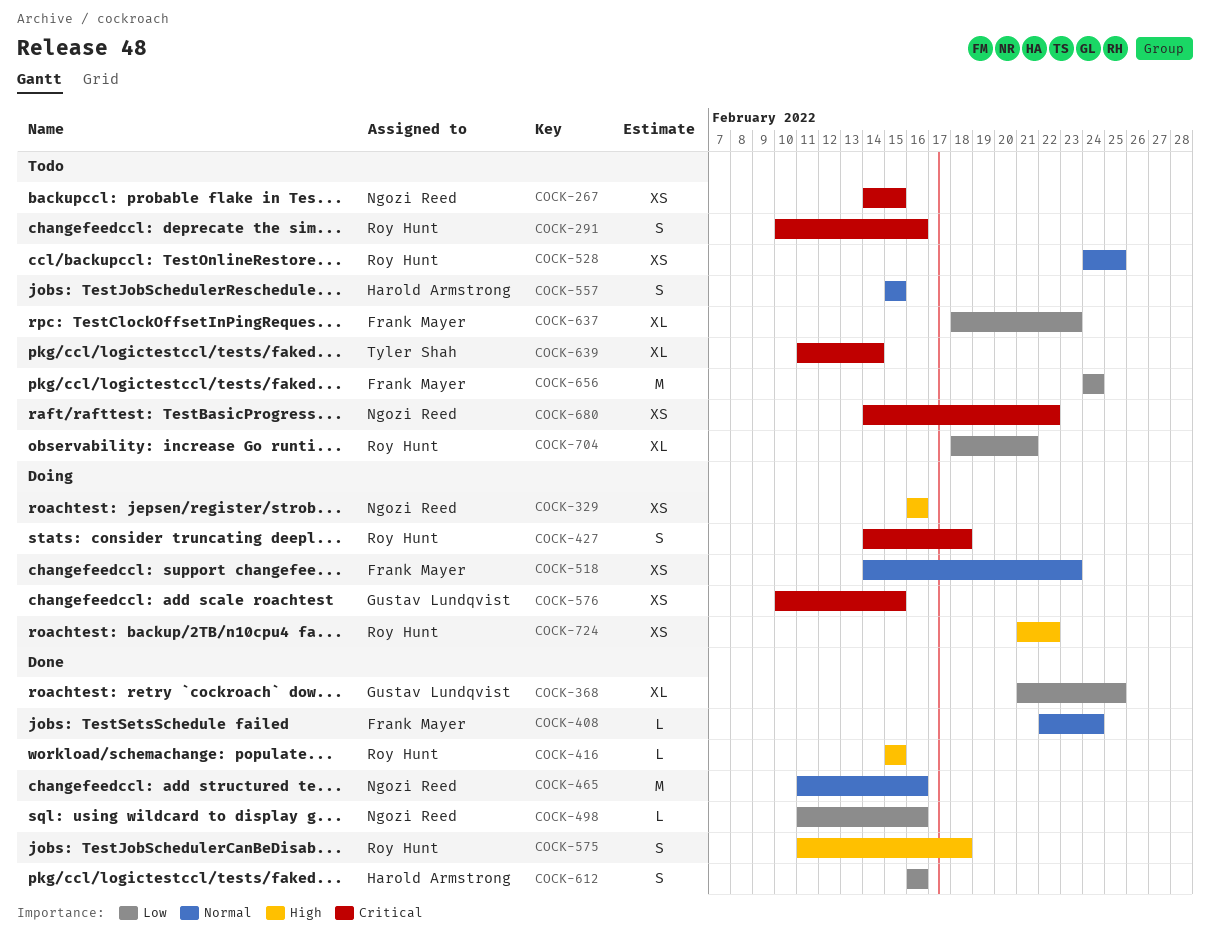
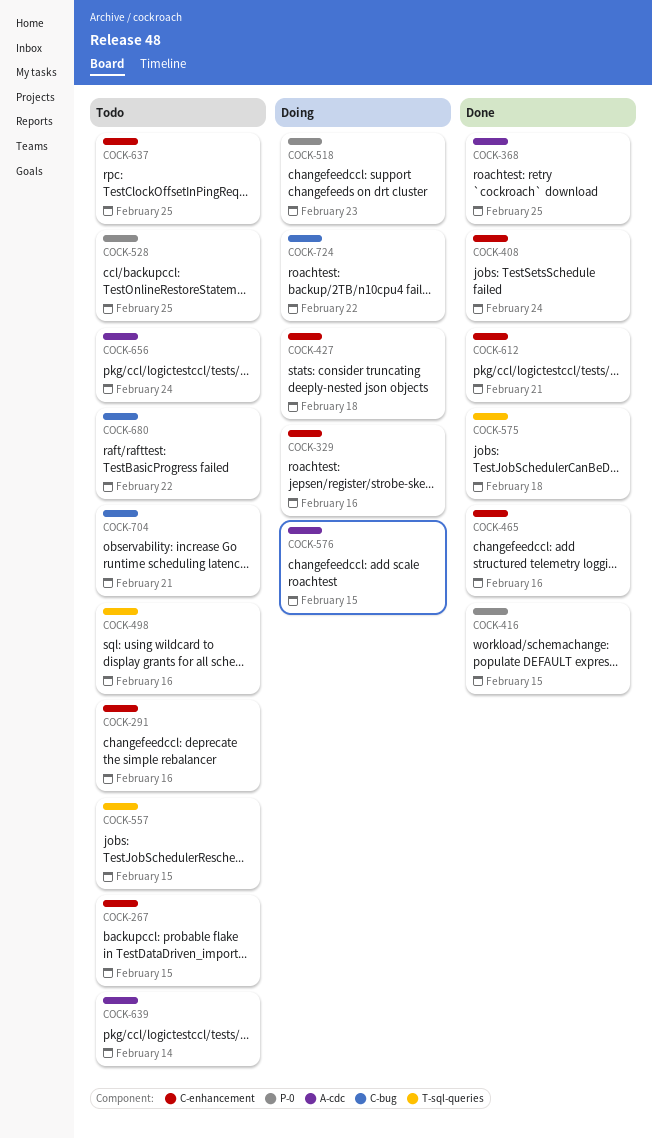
COCK-498, status: Done -> Todo
COCK-612, due: Feb 16 -> Feb 21
COCK-637, due: Feb 23 -> Feb 25

